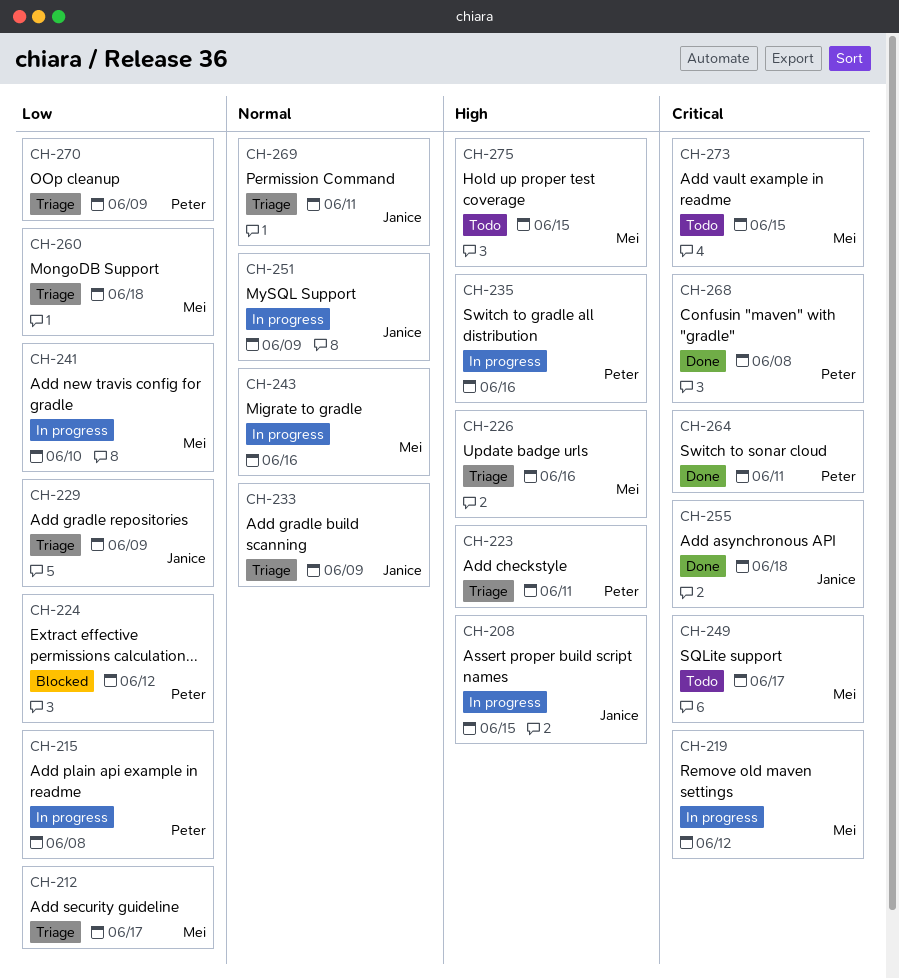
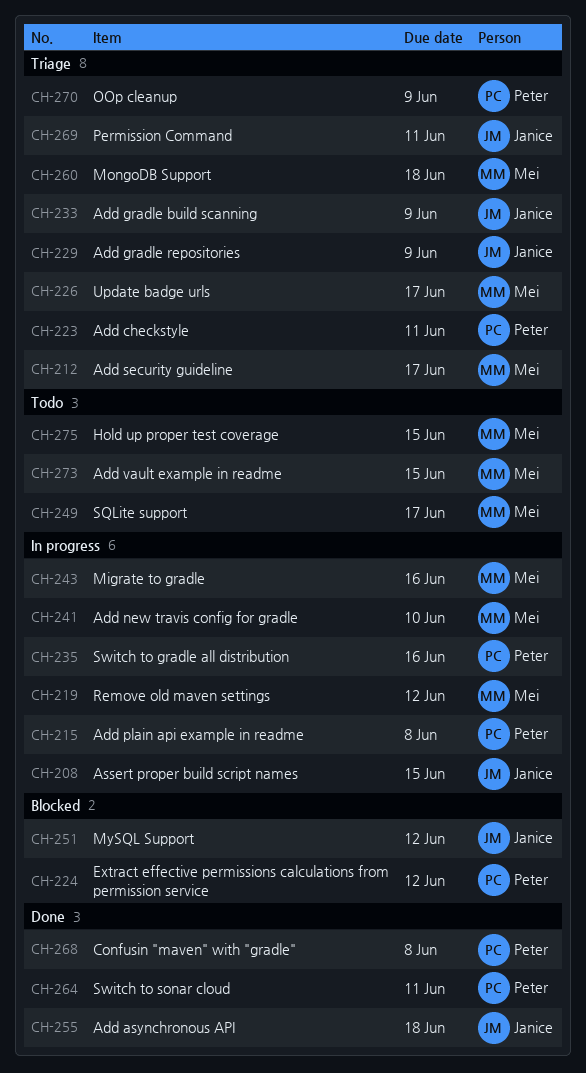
CH-226, due: Jun 16 -> Jun 17
CH-251, status: In progress -> Blocked
CH-251, due: Jun 9 -> Jun 12

